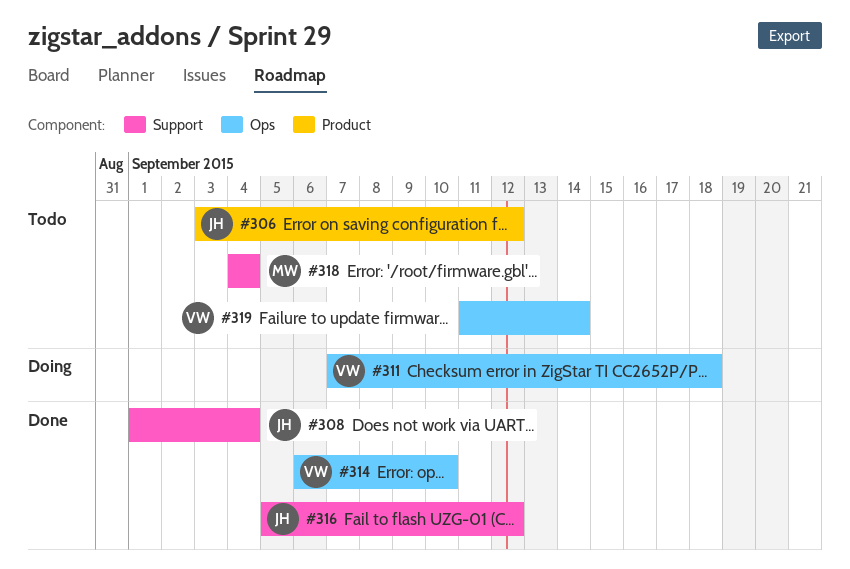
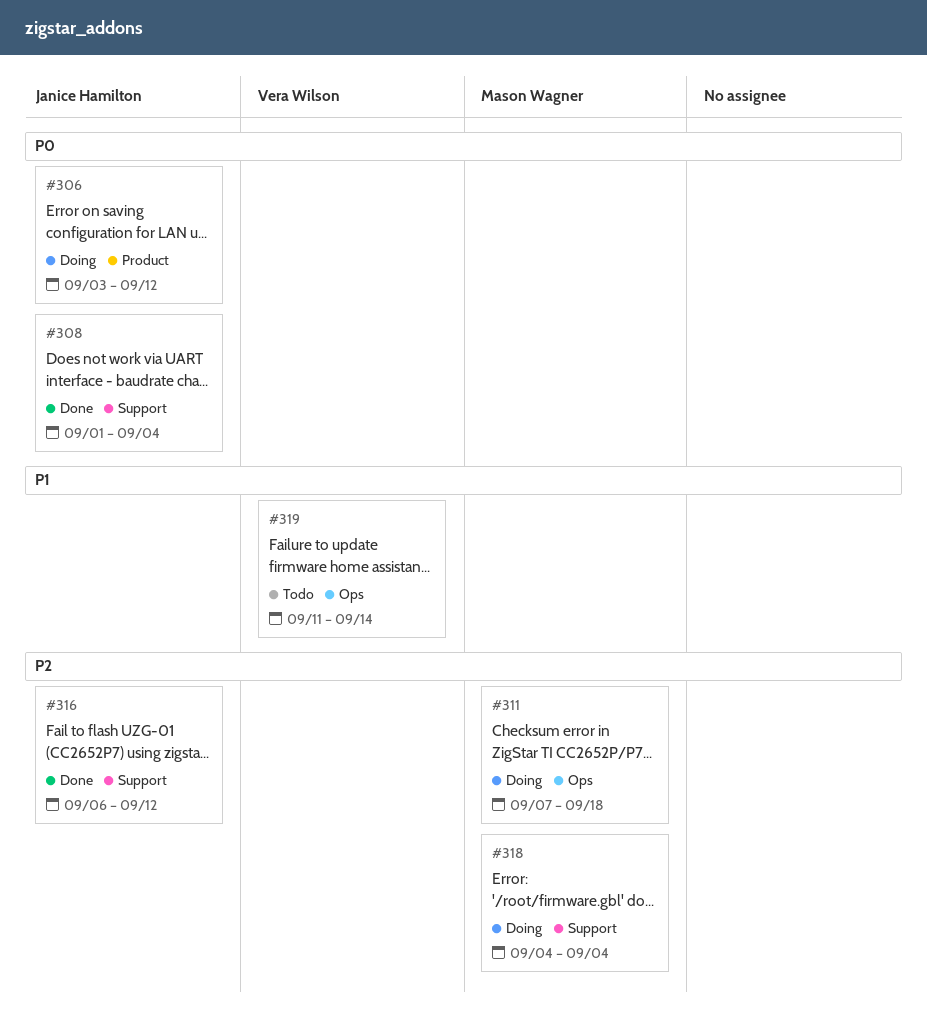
#306, status: Todo -> Doing
#311, owner: Vera Wilson -> Mason Wagner
#314: present -> none
#316, start: Sep 5 -> Sep 6
#318, status: Todo -> Doing

